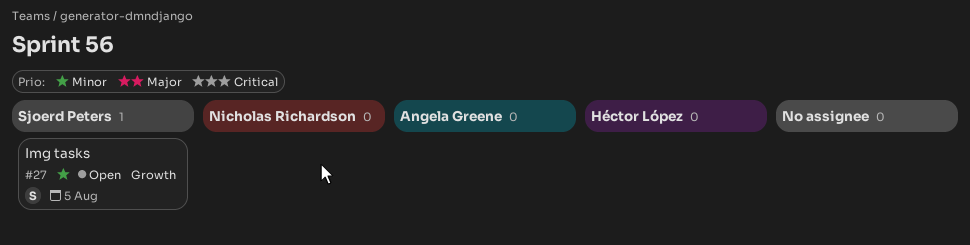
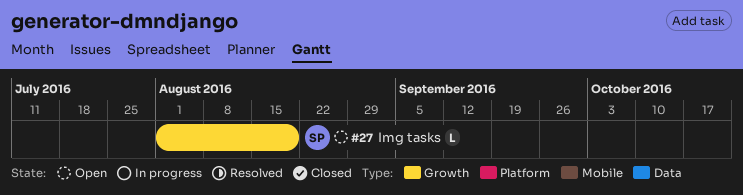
#27, estimate: S -> L
#27, due: Aug 5 -> Aug 19

